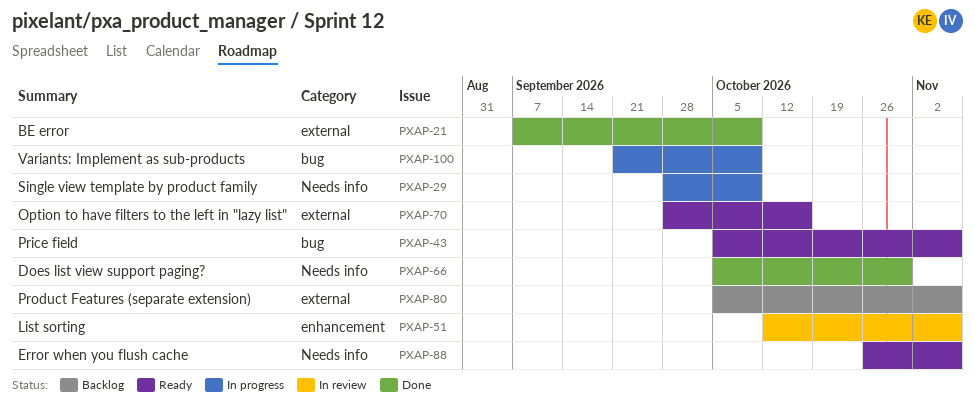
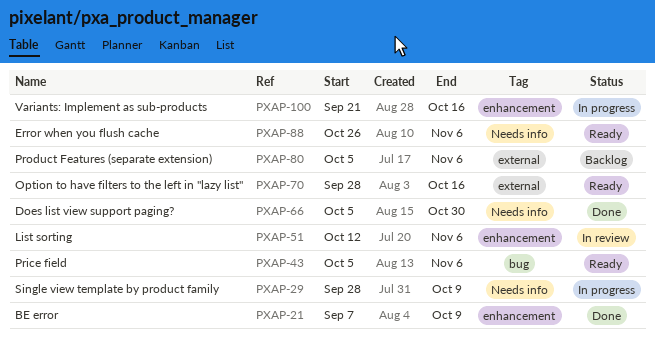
PXAP-21, label: external -> enhancement
PXAP-100, label: bug -> enhancement
PXAP-100, due: Oct 9 -> Oct 16

